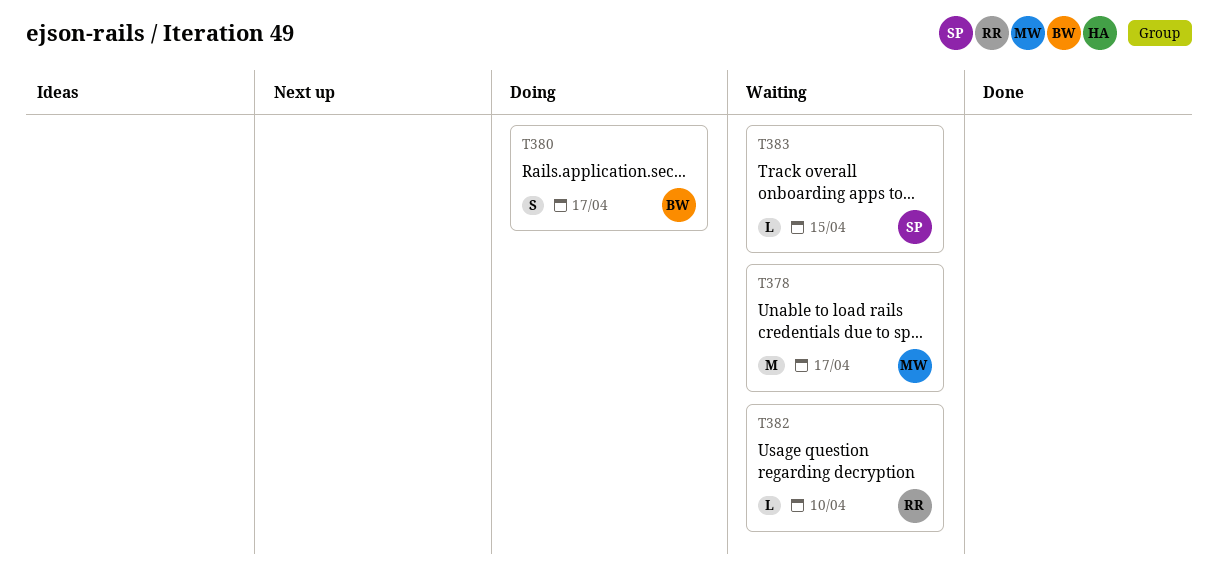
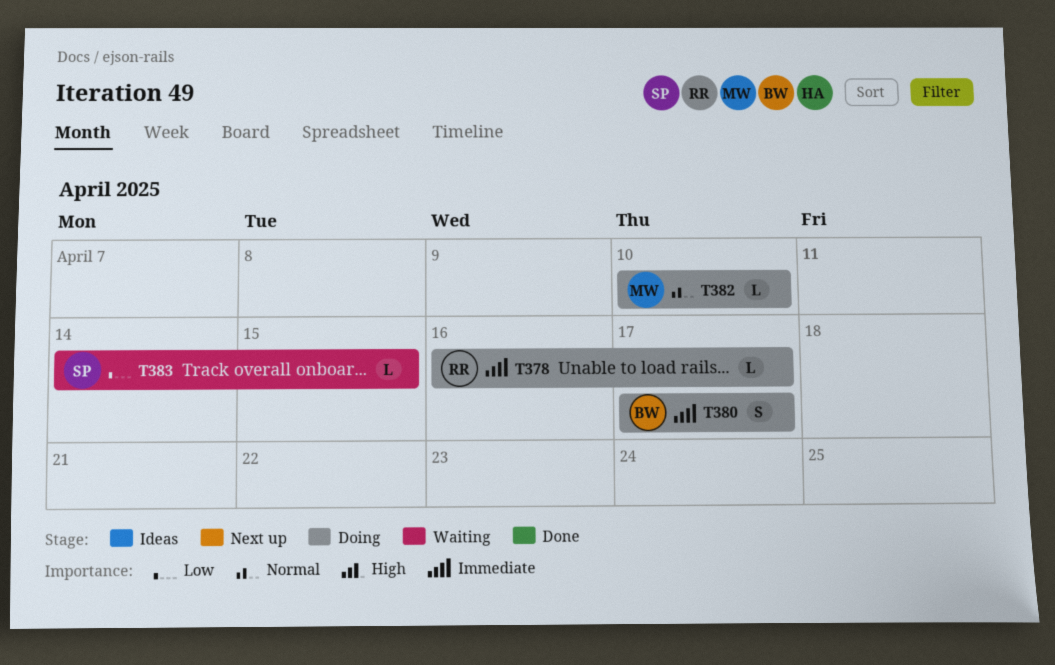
T378, status: Waiting -> Doing
T378, owner: MW -> RR
T378, estimate: M -> L
T382, status: Waiting -> Doing
T382, owner: RR -> MW

